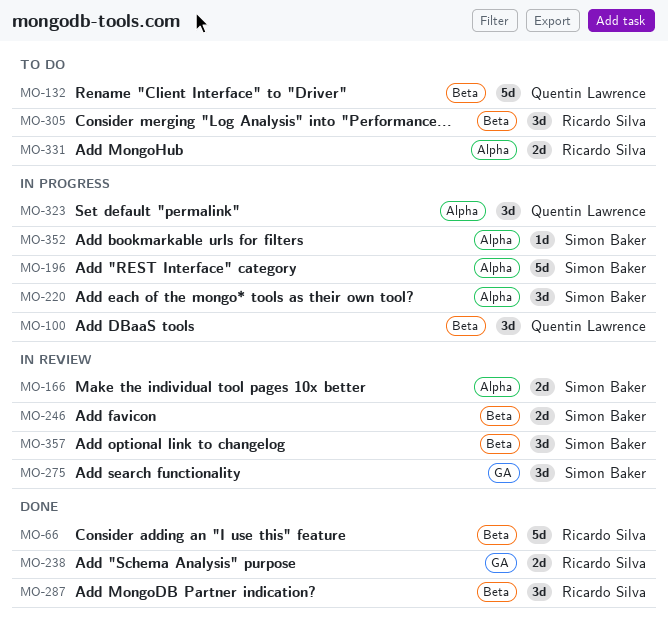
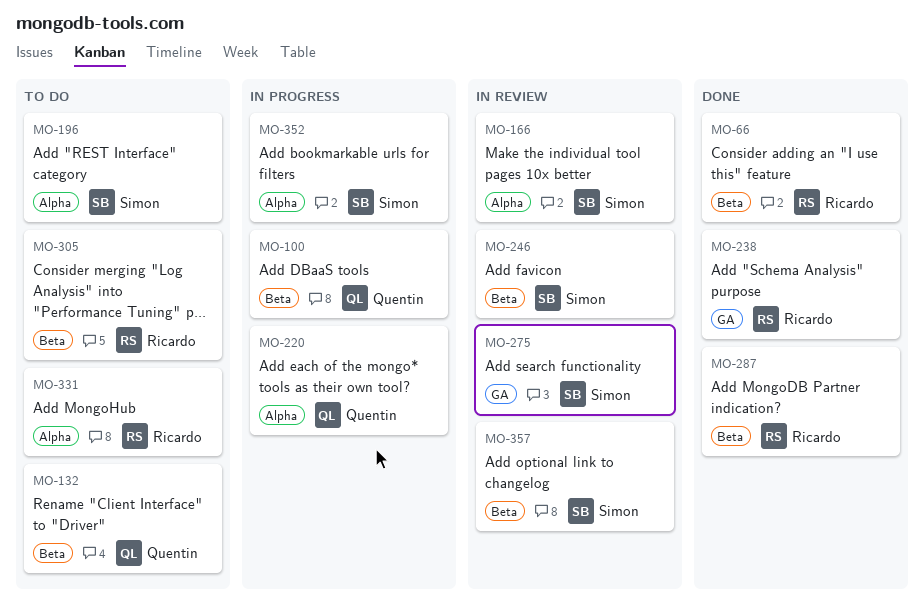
MO-196, status: In progress -> To do
MO-220, owner: Simon Baker -> Quentin Lawrence
MO-323: present -> none

